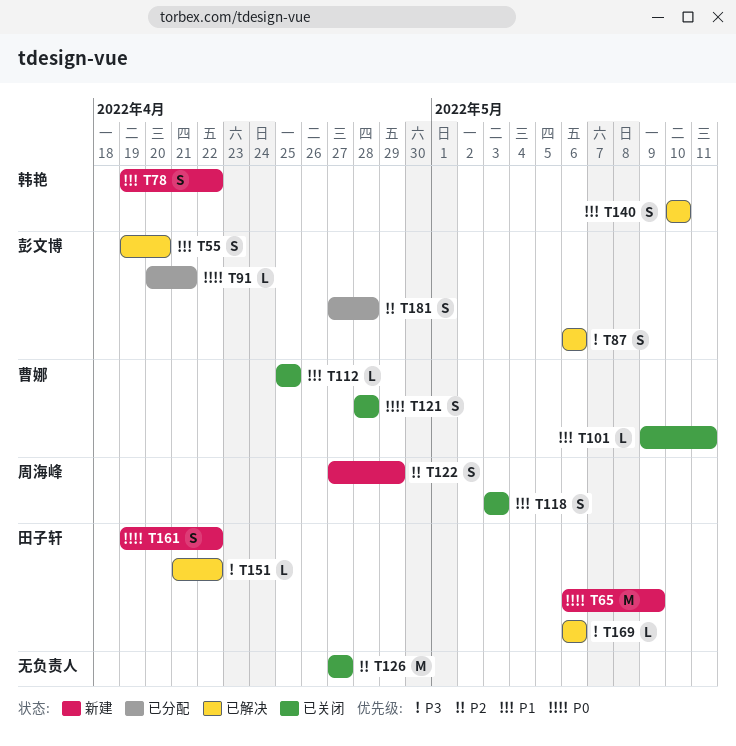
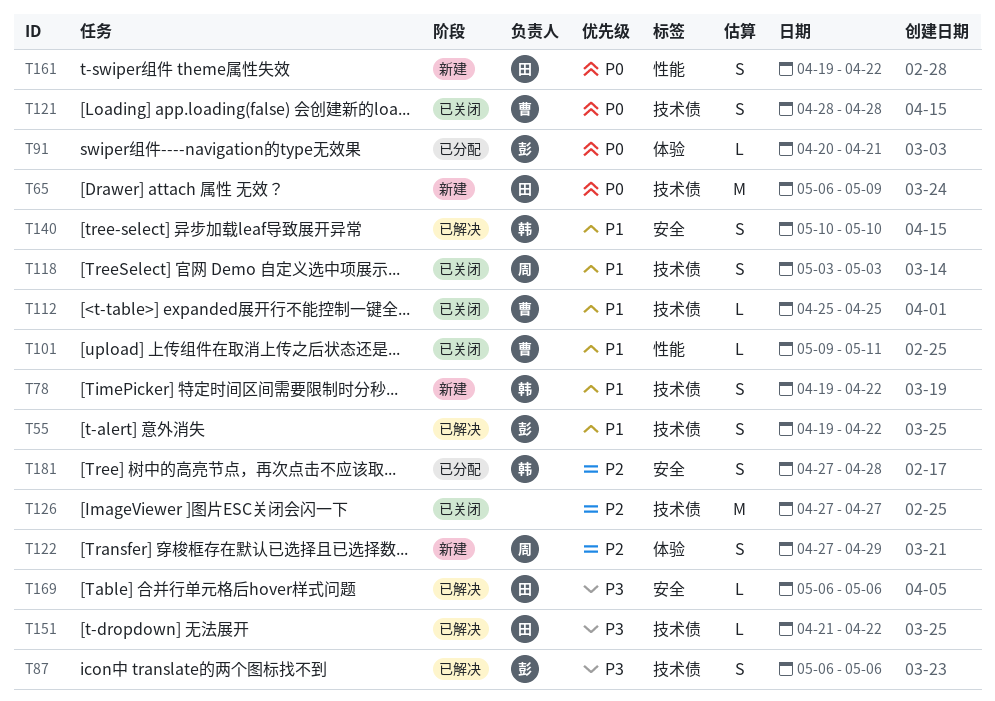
T55, due: Apr 20 -> Apr 22
T181, owner: 彭文博 -> 韩艳

